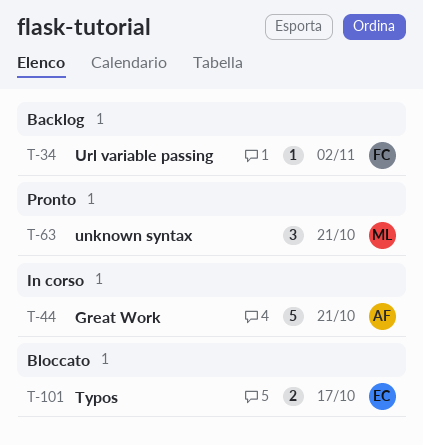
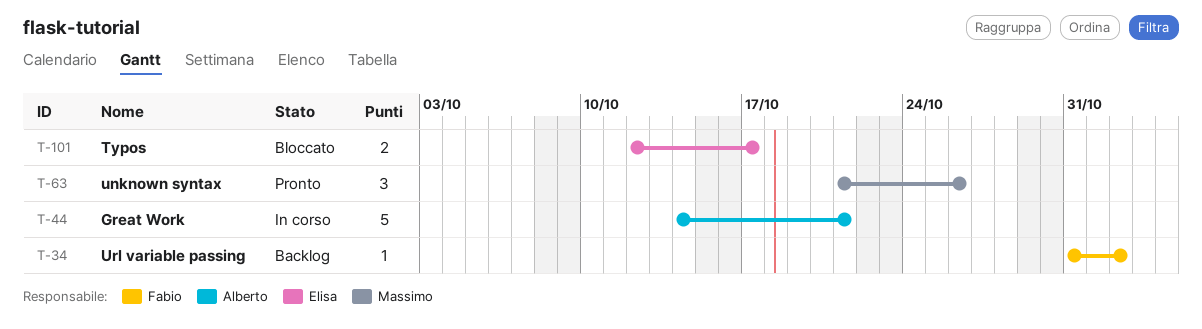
T-63, due: Oct 21 -> Oct 26

